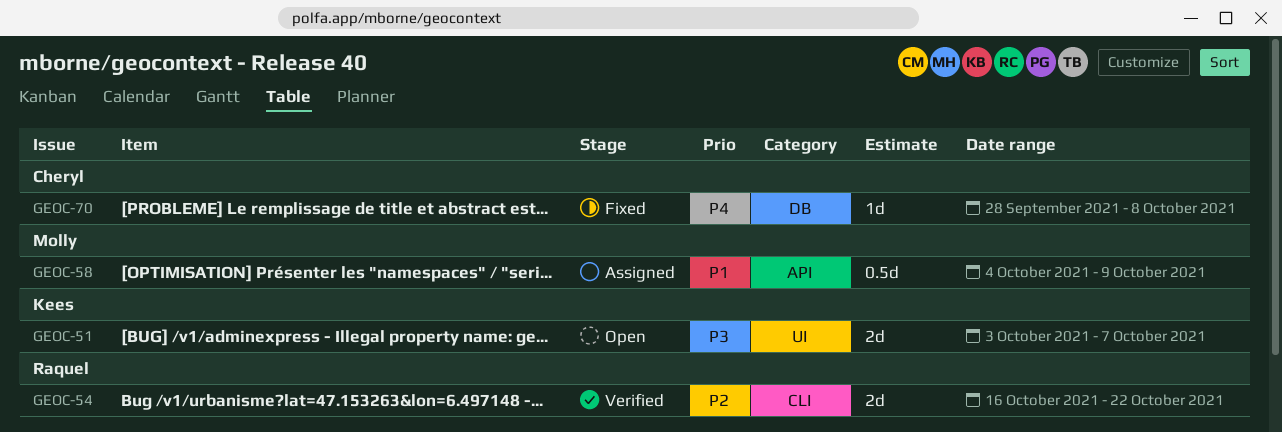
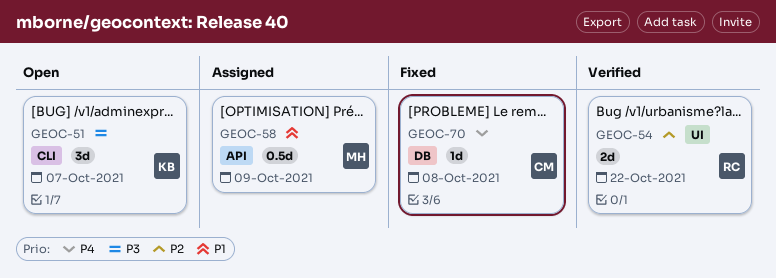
GEOC-51, label: UI -> CLI
GEOC-51, estimate: 2d -> 3d
GEOC-54, label: CLI -> UI

